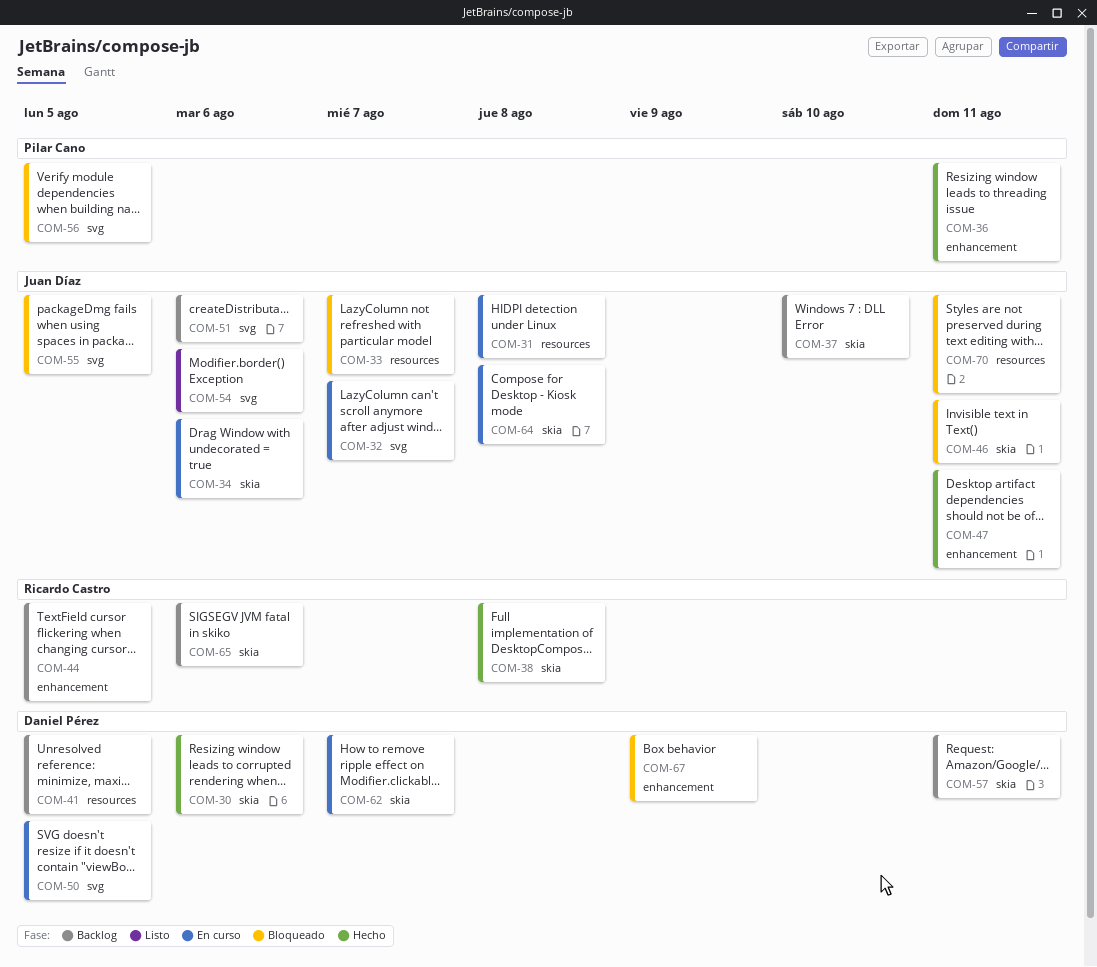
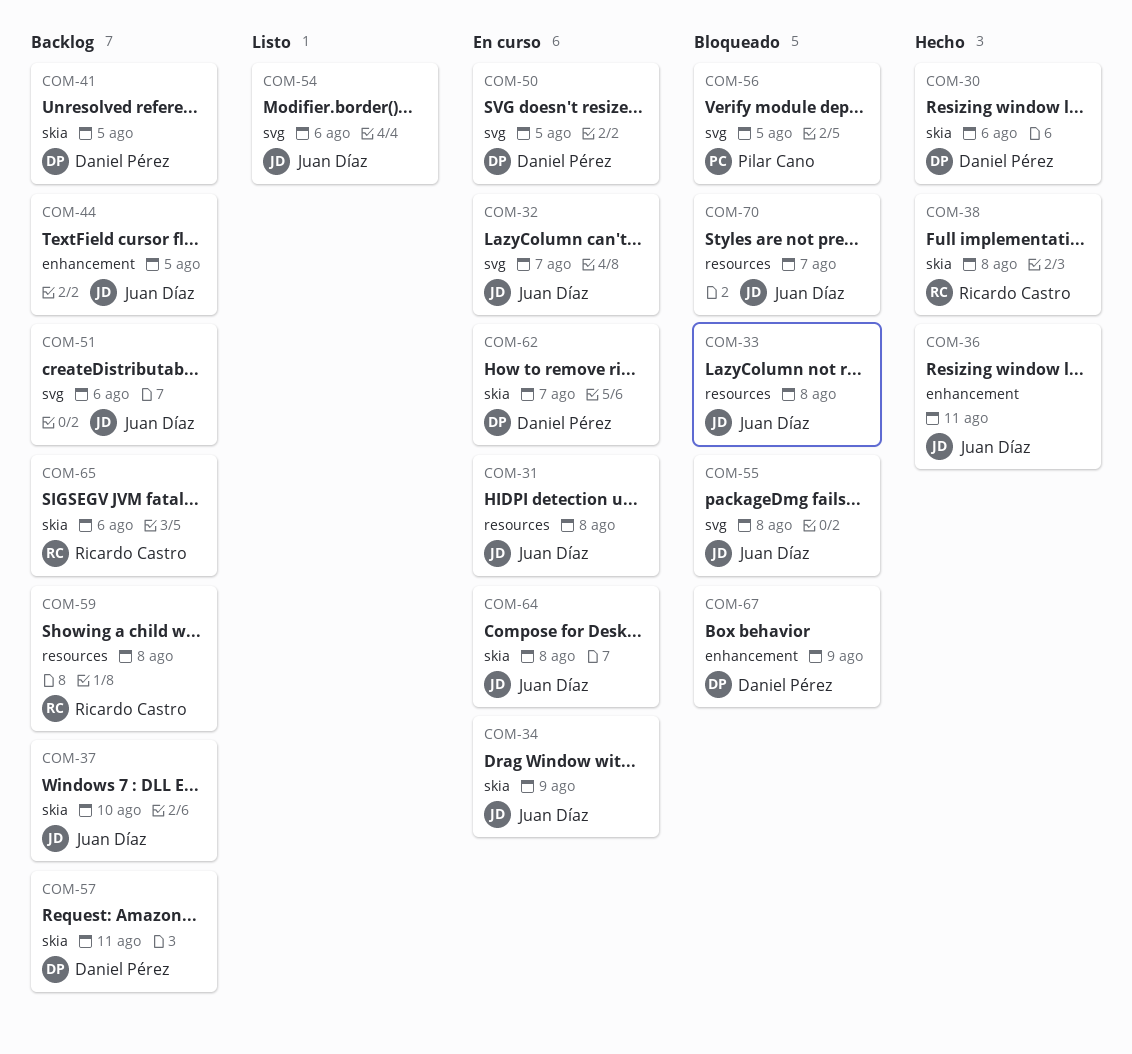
COM-33, due: Aug 7 -> Aug 8
COM-34, due: Aug 6 -> Aug 9
COM-36, owner: Pilar Cano -> Juan Díaz
COM-41, label: resources -> skia
COM-44, owner: Ricardo Castro -> Juan Díaz
COM-46: present -> none
COM-47: present -> none
COM-55, due: Aug 5 -> Aug 8
COM-59: none -> present
COM-70, due: Aug 11 -> Aug 7

